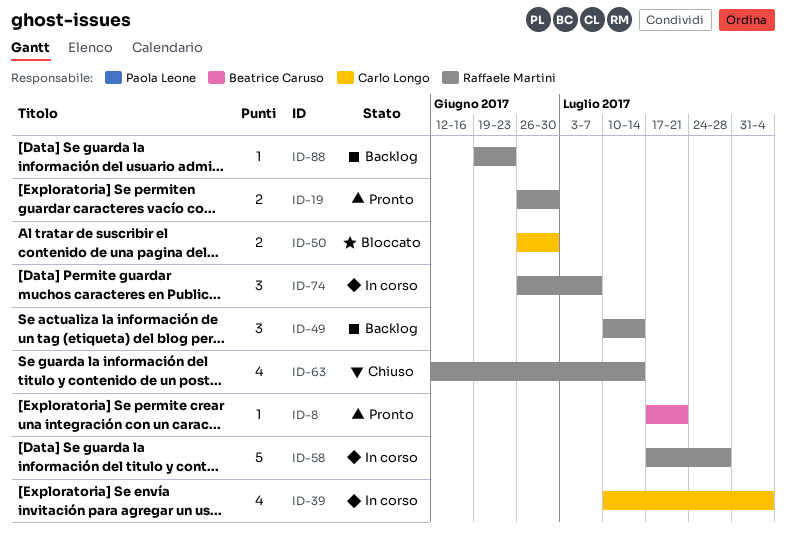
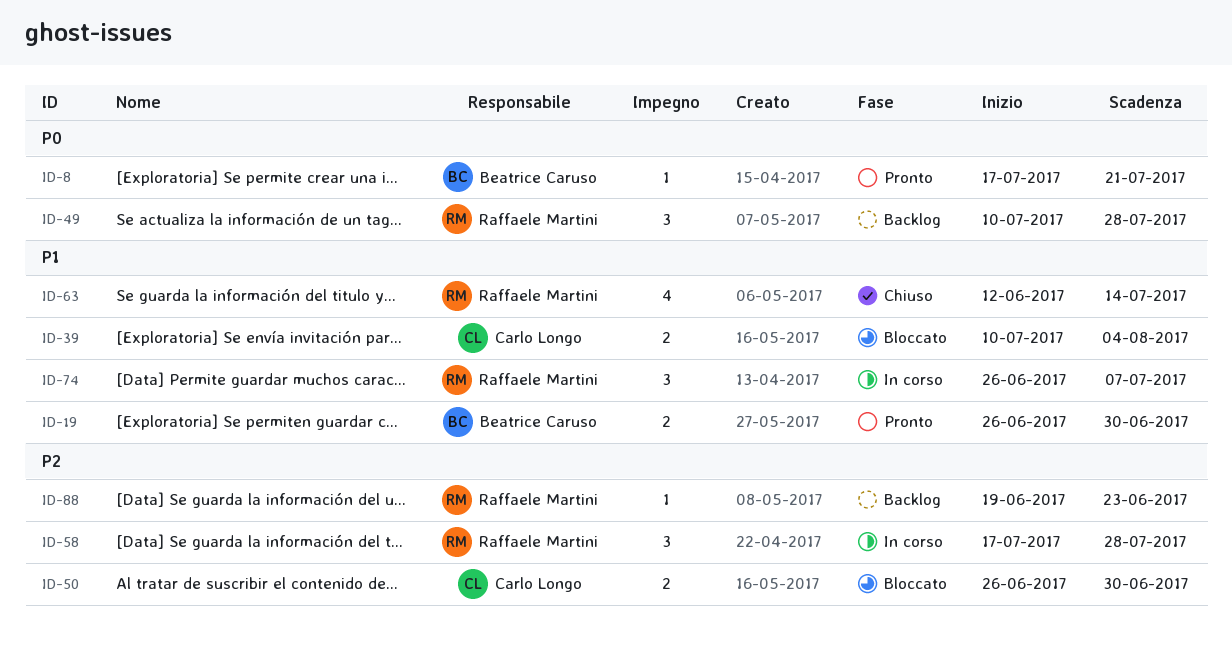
ID-19, owner: Raffaele Martini -> Beatrice Caruso
ID-39, status: In corso -> Bloccato
ID-39, estimate: 4 -> 2
ID-49, due: Jul 14 -> Jul 28
ID-58, estimate: 5 -> 3

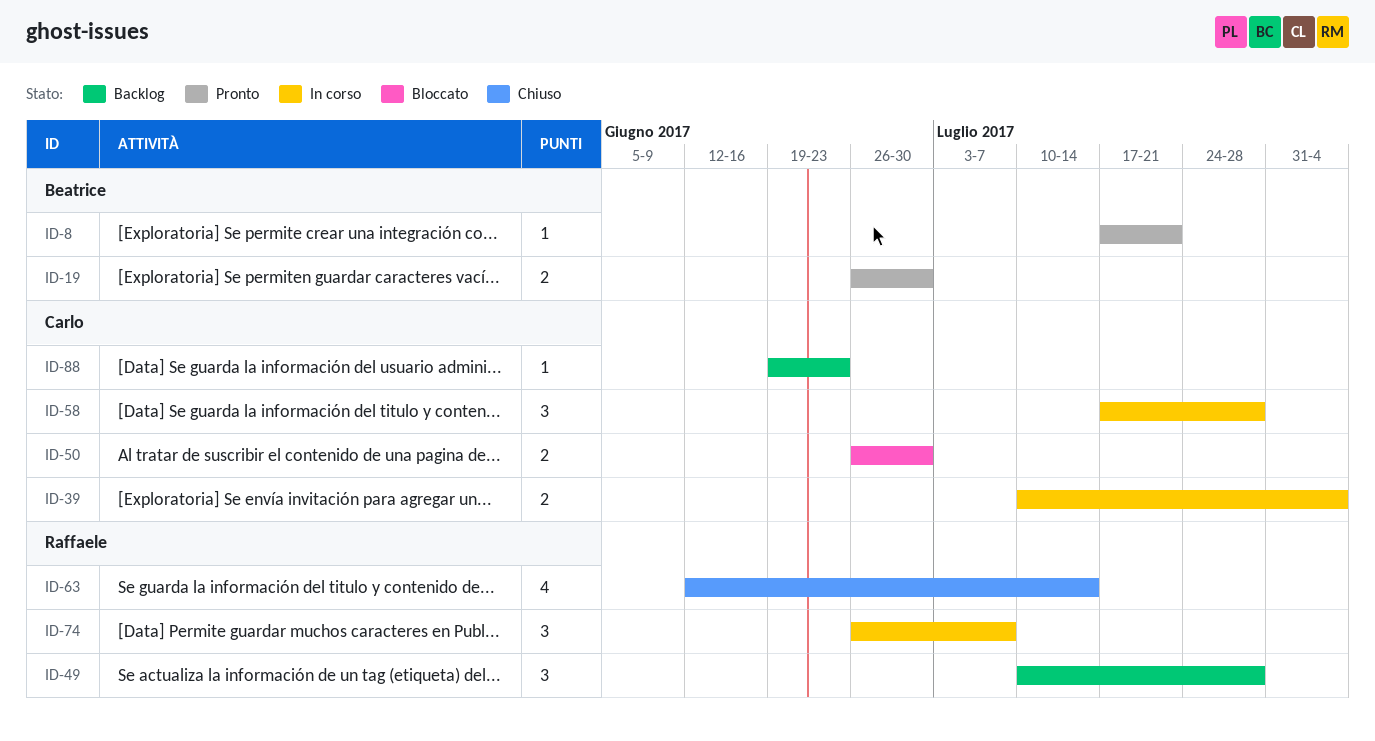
ID-39, status: Bloccato -> In corso
ID-58, owner: Raffaele Martini -> Carlo Longo
ID-88, owner: Raffaele Martini -> Carlo Longo

